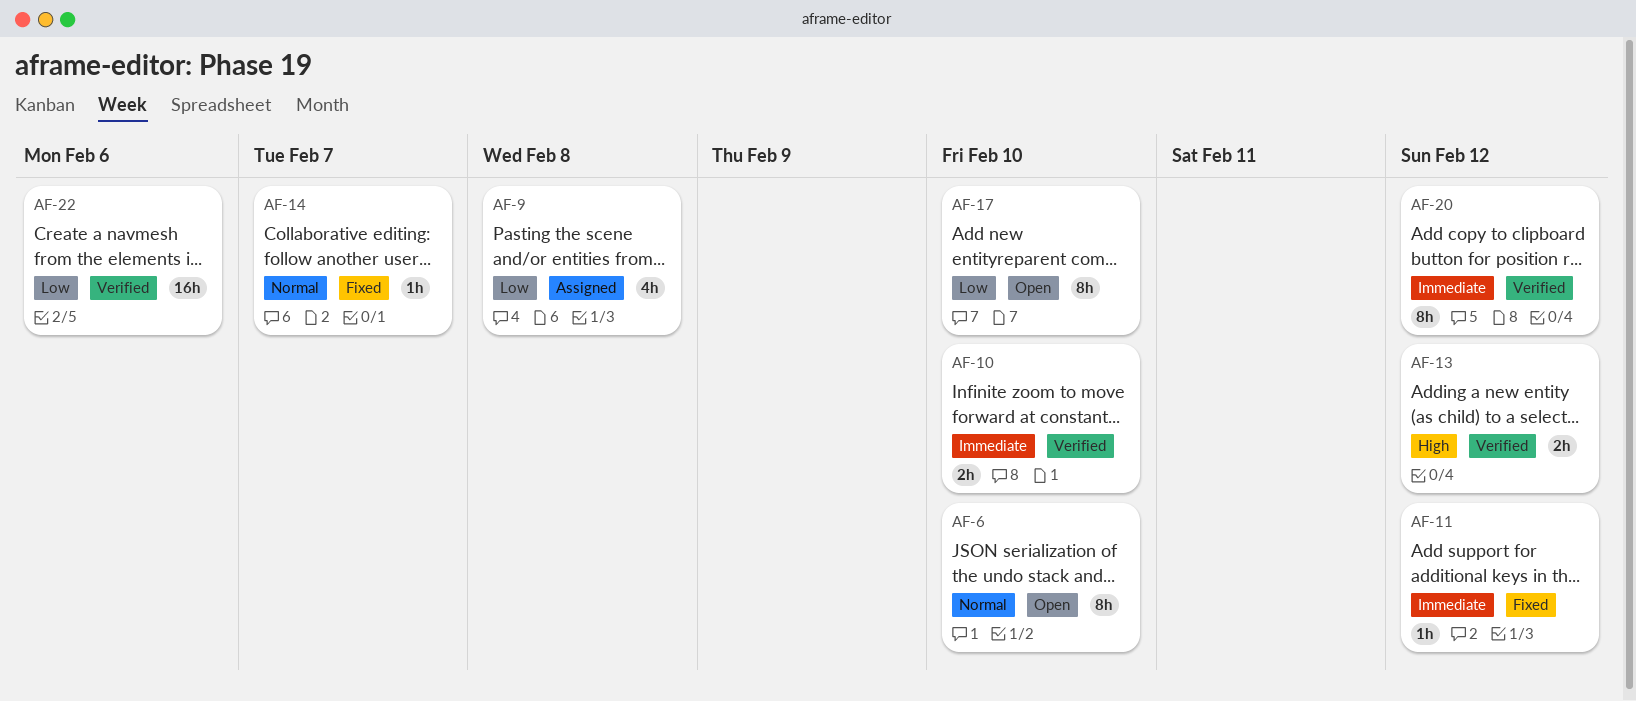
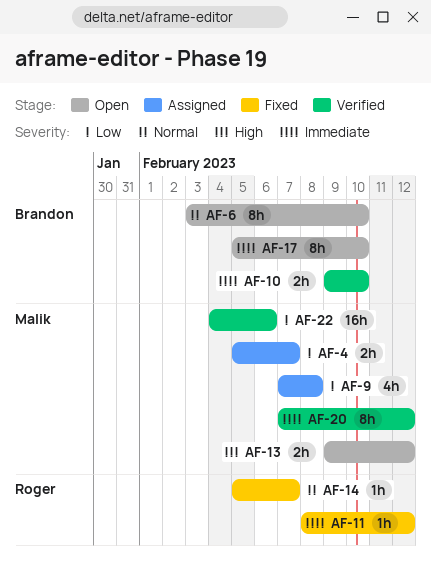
AF-4: none -> present
AF-13, status: Verified -> Open
AF-17, priority: Low -> Immediate

